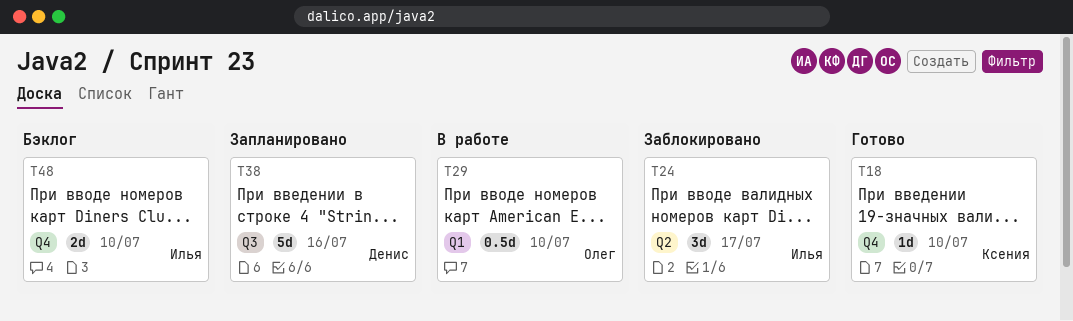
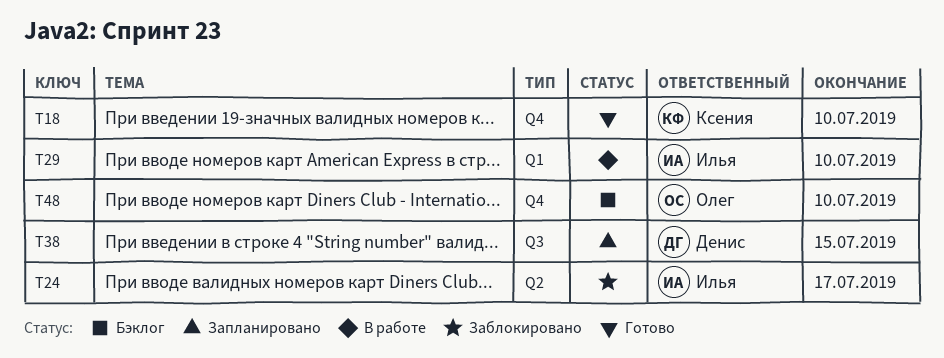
T29, owner: Олег -> Илья
T38, due: Jul 16 -> Jul 15
T48, owner: Илья -> Олег

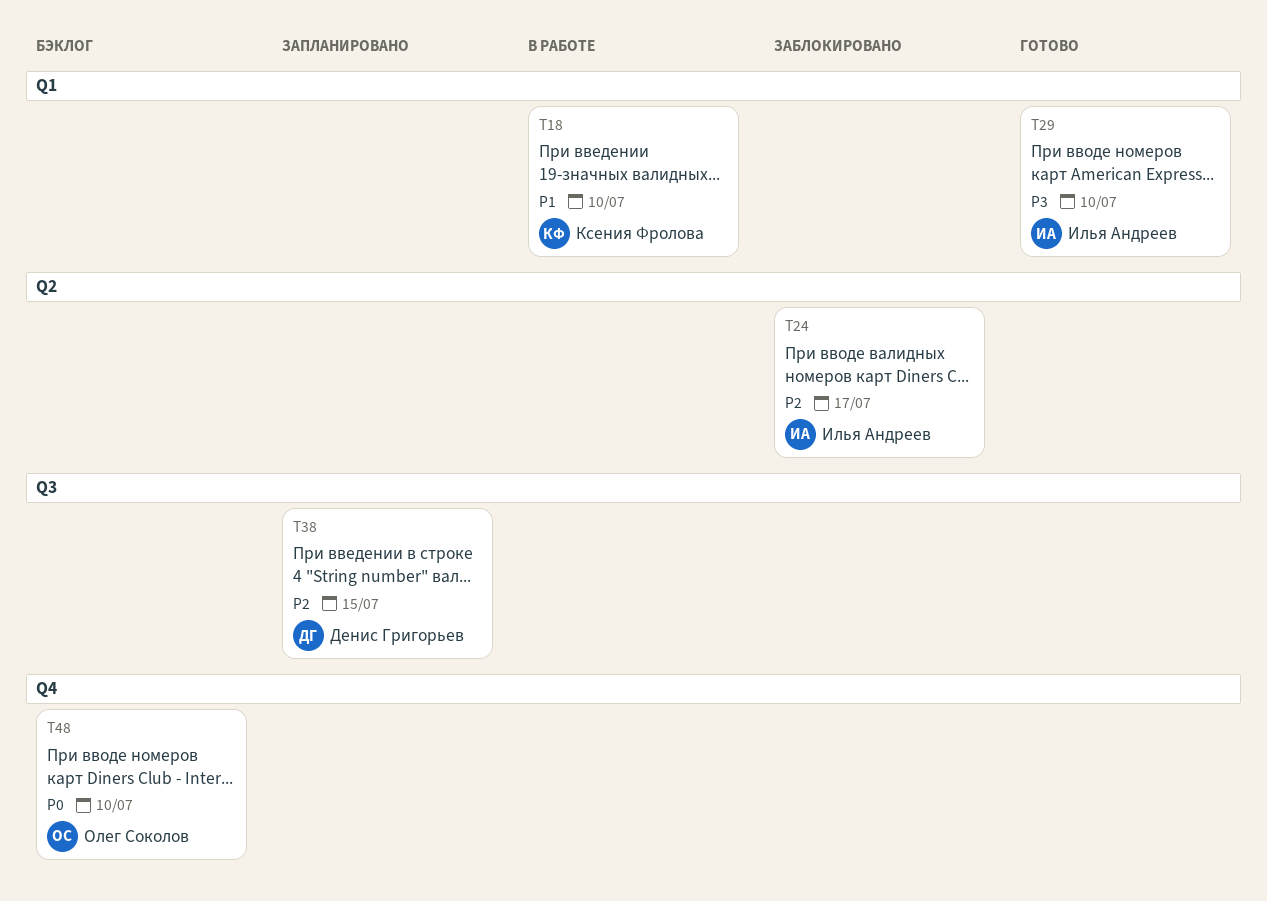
T18, status: Готово -> В работе
T18, label: Q4 -> Q1
T29, status: В работе -> Готово

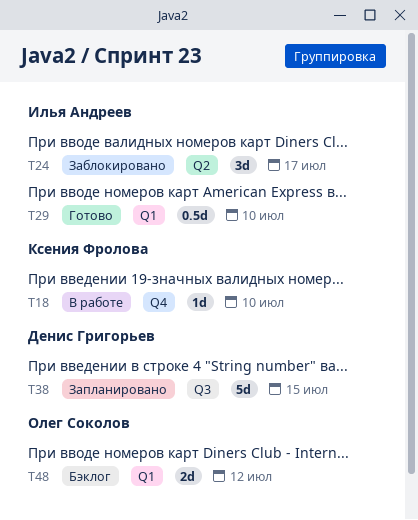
T18, label: Q1 -> Q4
T48, label: Q4 -> Q1
T48, due: Jul 10 -> Jul 12

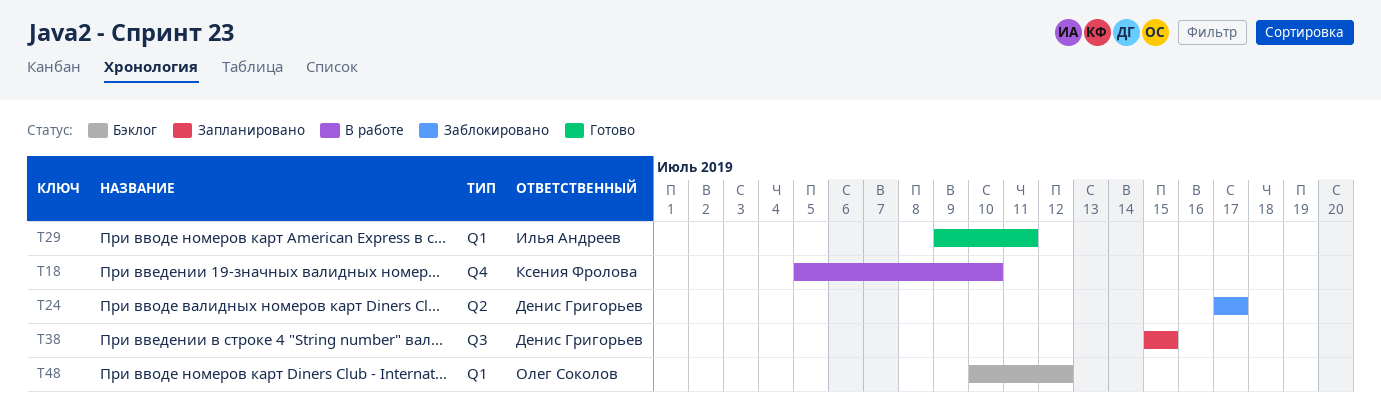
T24, owner: Илья Андреев -> Денис Григорьев
T29, due: Jul 10 -> Jul 11

